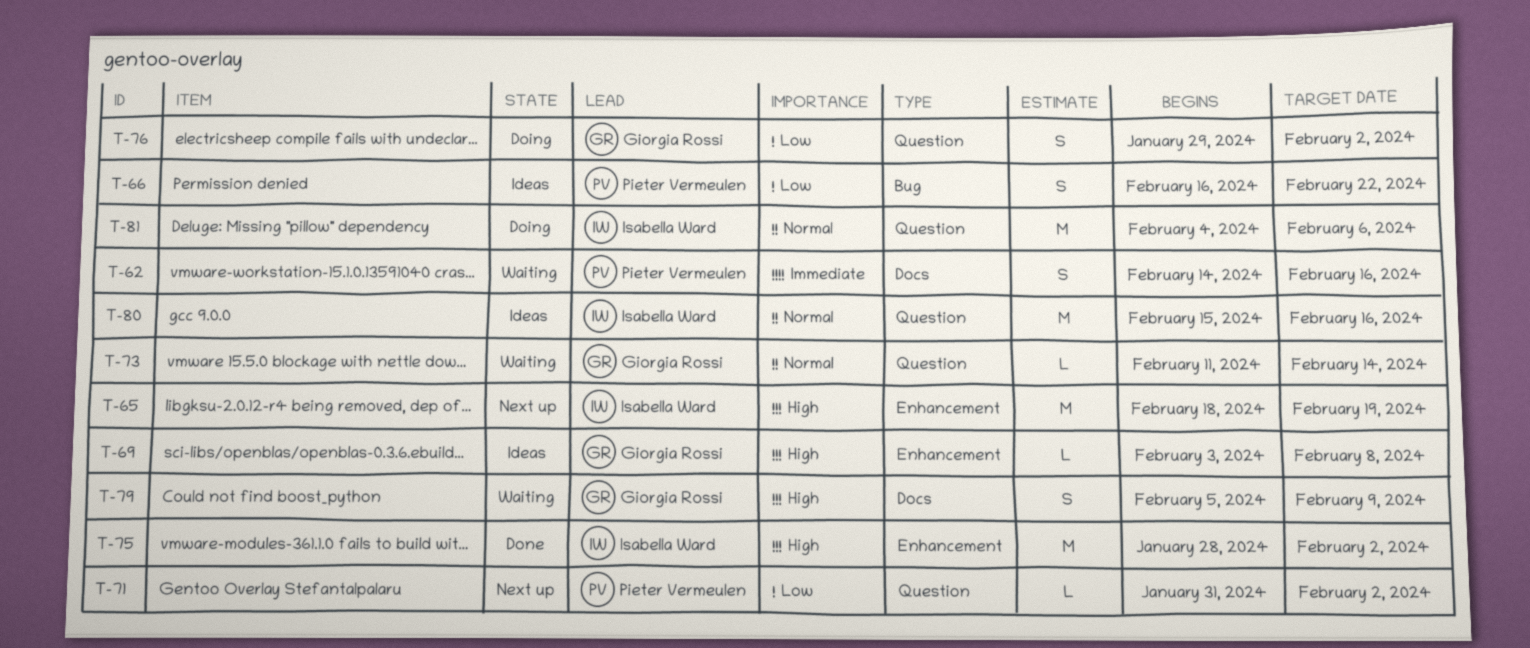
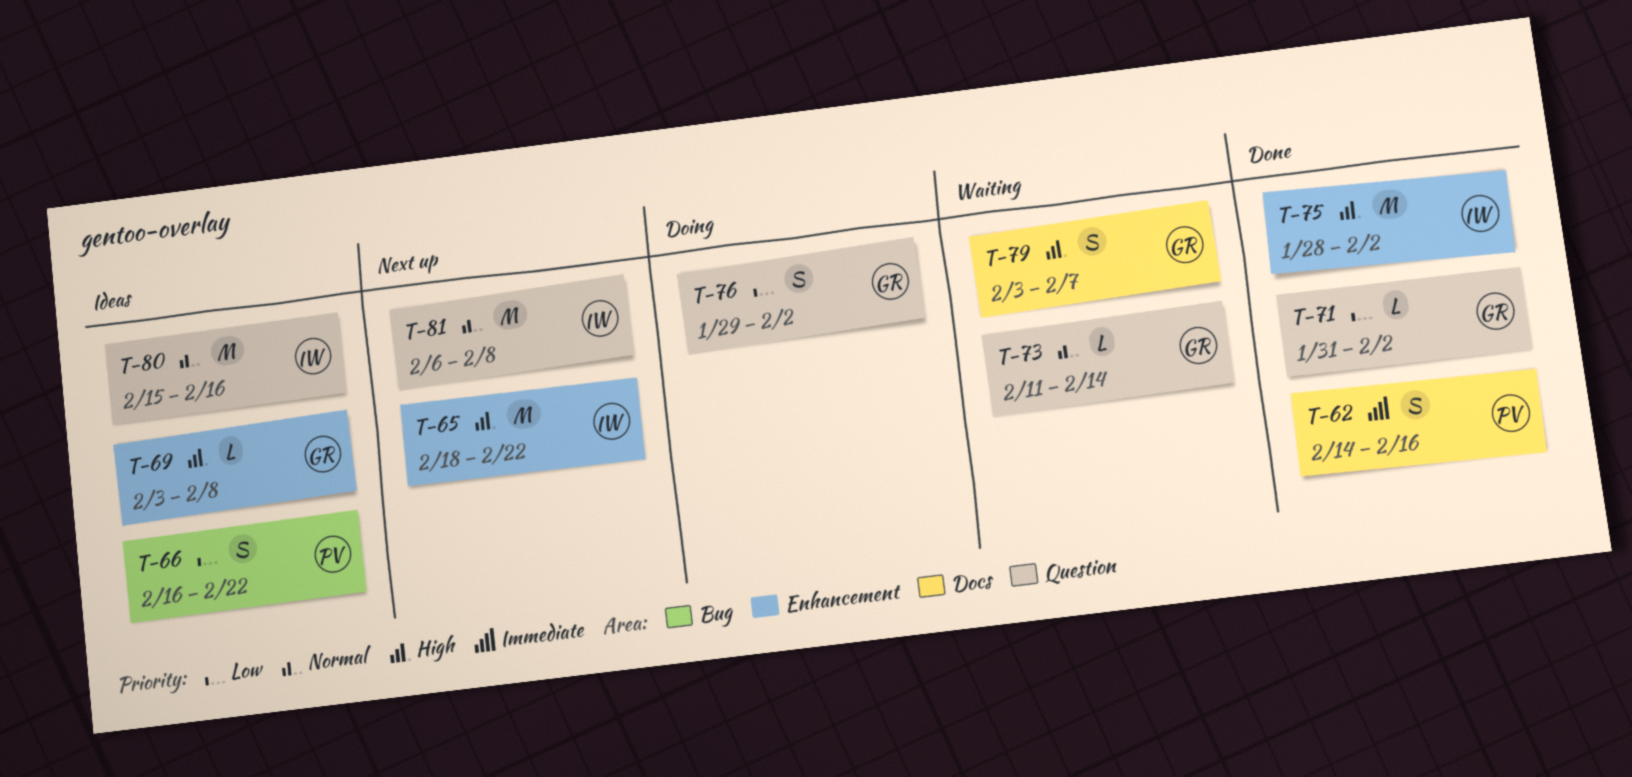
T-62, status: Waiting -> Done
T-65, due: Feb 19 -> Feb 22
T-71, status: Next up -> Done
T-71, owner: Pieter Vermeulen -> Giorgia Rossi
T-79, start: Feb 5 -> Feb 3
T-79, due: Feb 9 -> Feb 7
T-81, status: Doing -> Next up
T-81, start: Feb 4 -> Feb 6
T-81, due: Feb 6 -> Feb 8

